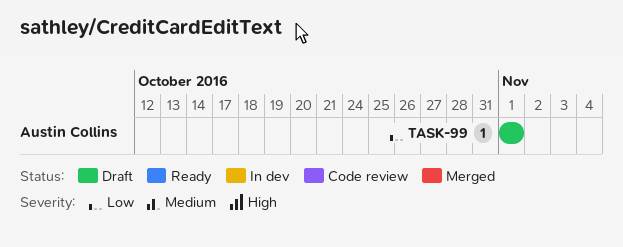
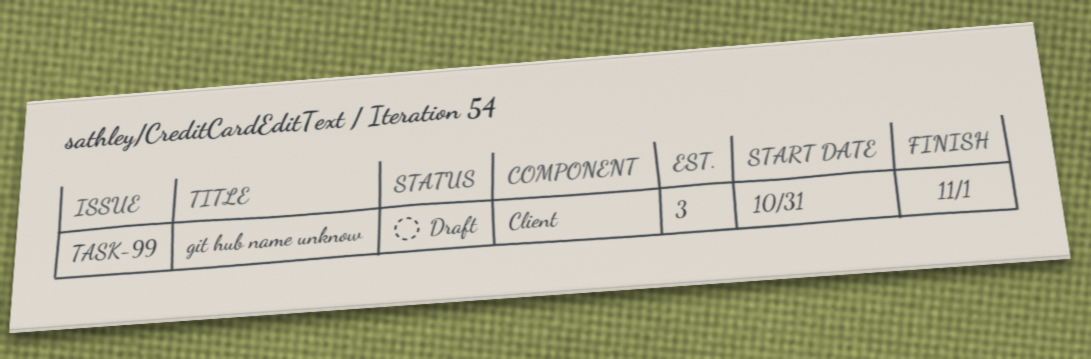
TASK-99, estimate: 1 -> 3
TASK-99, start: Nov 1 -> Oct 31

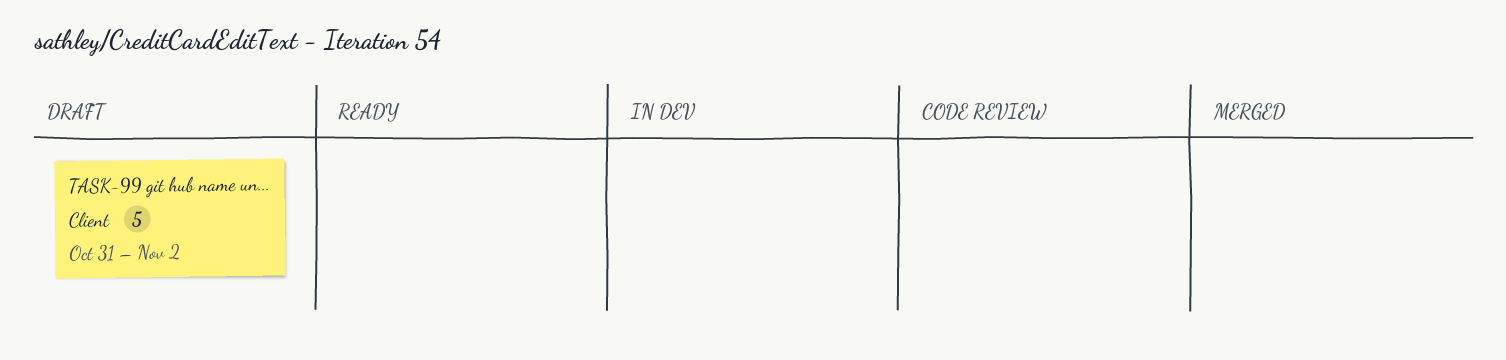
TASK-99, estimate: 3 -> 5
TASK-99, due: Nov 1 -> Nov 2

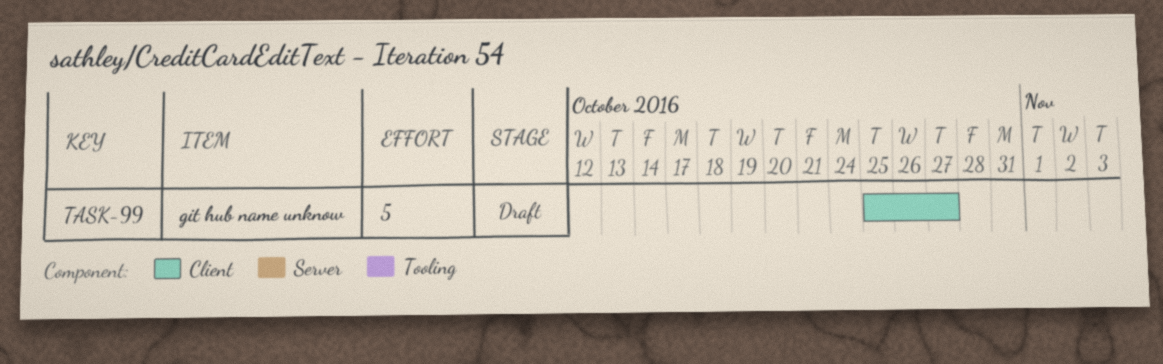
TASK-99, start: Oct 31 -> Oct 25
TASK-99, due: Nov 2 -> Oct 27

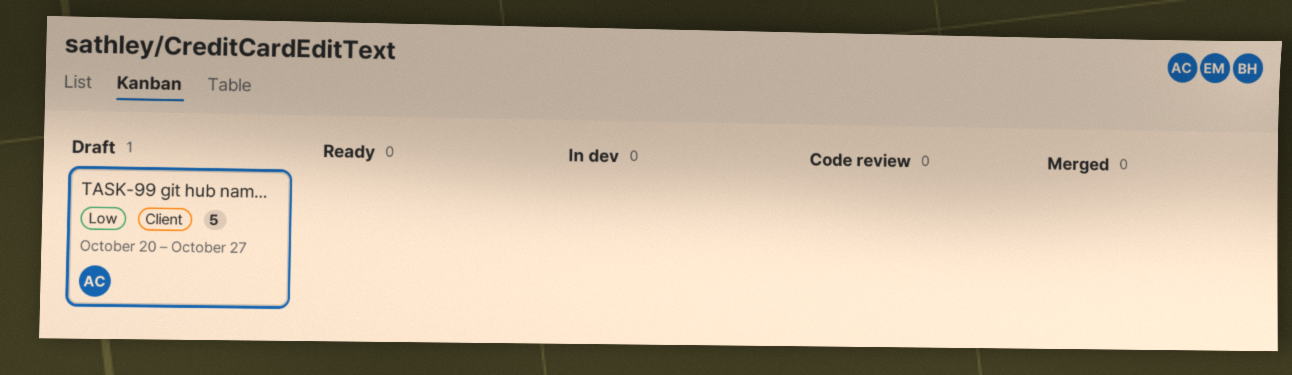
TASK-99, start: Oct 25 -> Oct 20

